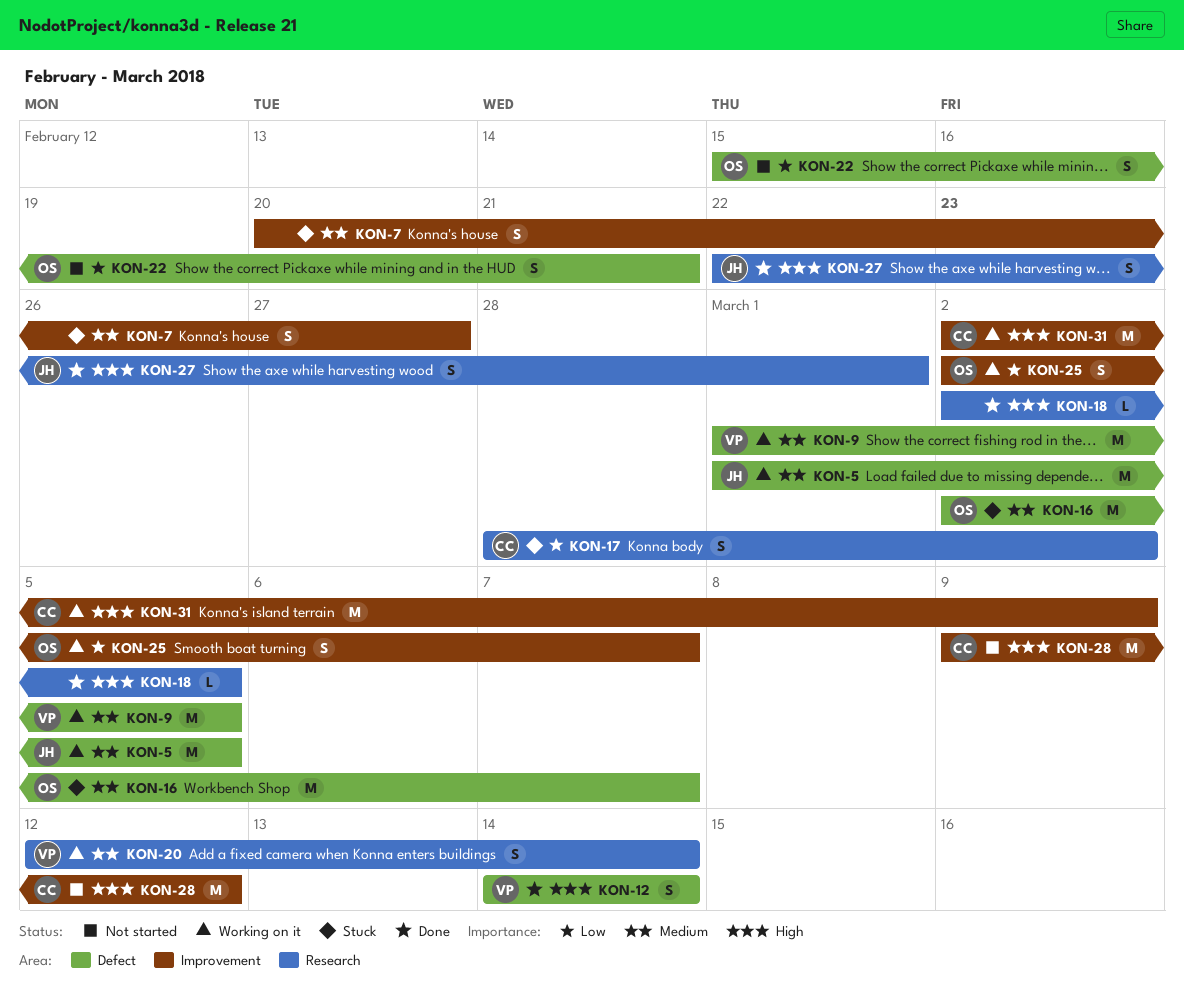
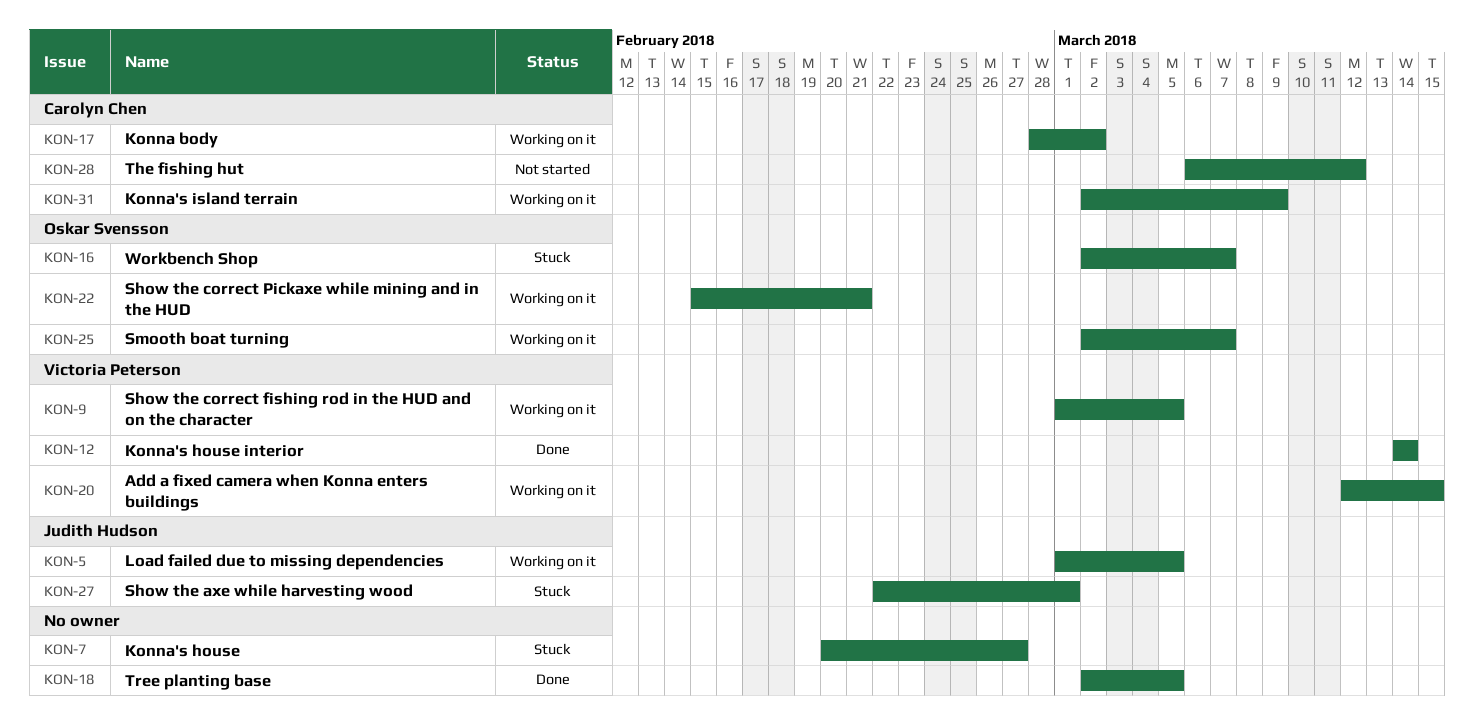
KON-17, status: Stuck -> Working on it
KON-20, due: Mar 14 -> Mar 15
KON-22, status: Not started -> Working on it
KON-27, status: Done -> Stuck
KON-28, start: Mar 9 -> Mar 6

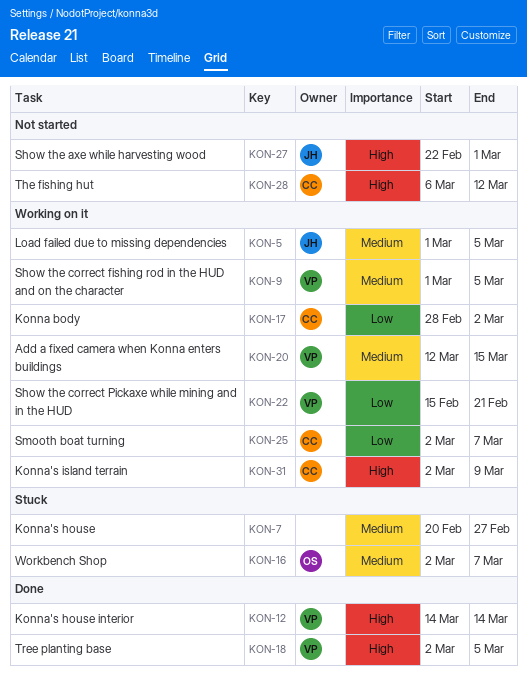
KON-18, owner: none -> Victoria Peterson
KON-22, owner: Oskar Svensson -> Victoria Peterson
KON-25, owner: Oskar Svensson -> Carolyn Chen
KON-27, status: Stuck -> Not started

